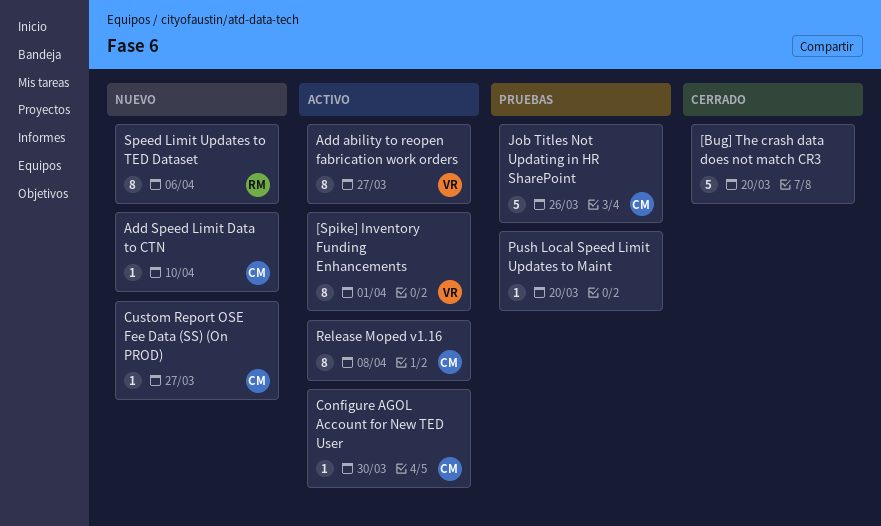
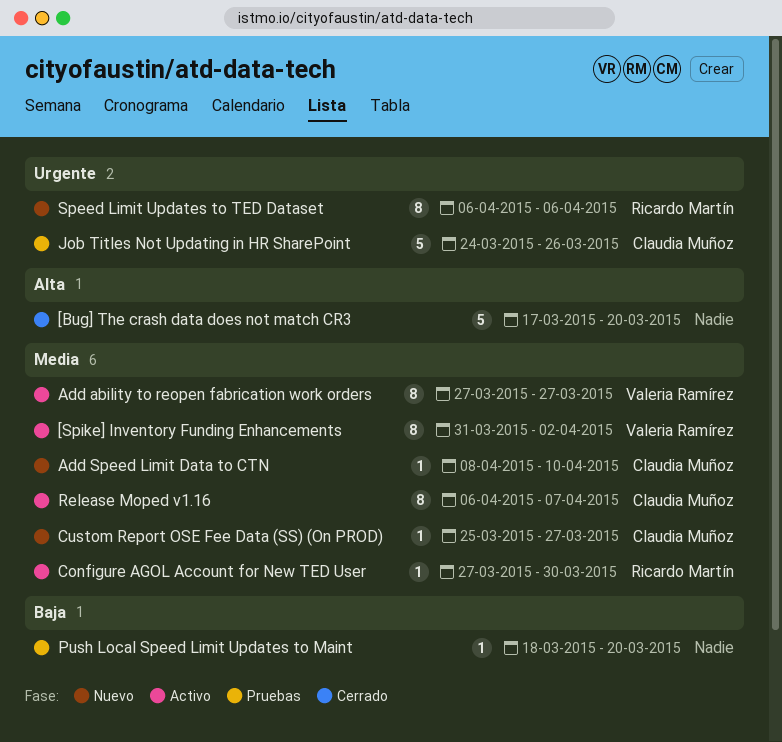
[Spike] Inventory Funding Enhancements, due: Apr 1 -> Apr 2
Configure AGOL Account for New TED User, owner: Claudia Muñoz -> Ricardo Martín
Release Moped v1.16, due: Apr 8 -> Apr 7

